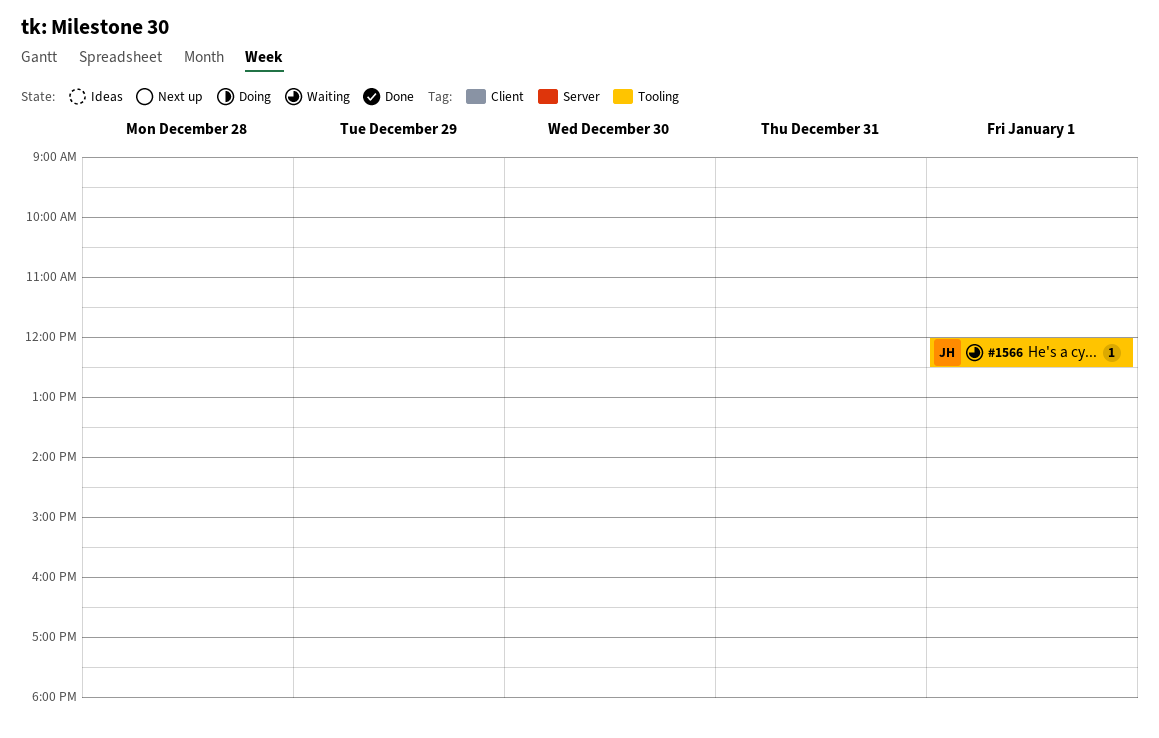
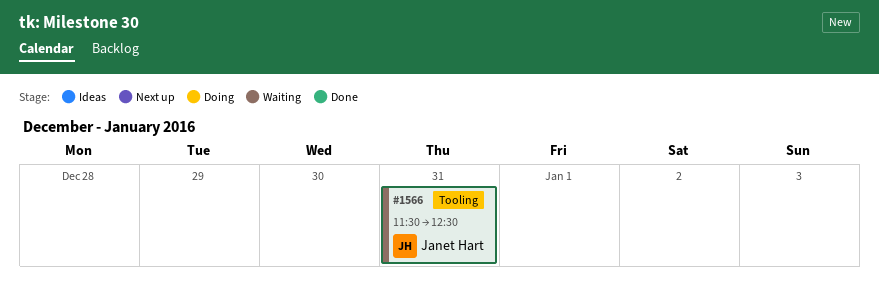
#1566, day: Jan 1 -> Dec 31
#1566, begins: 12:00 -> 11:30

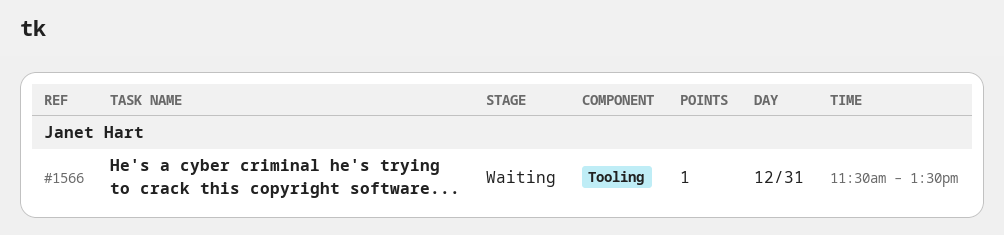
#1566, ends: 12:30 -> 13:30

